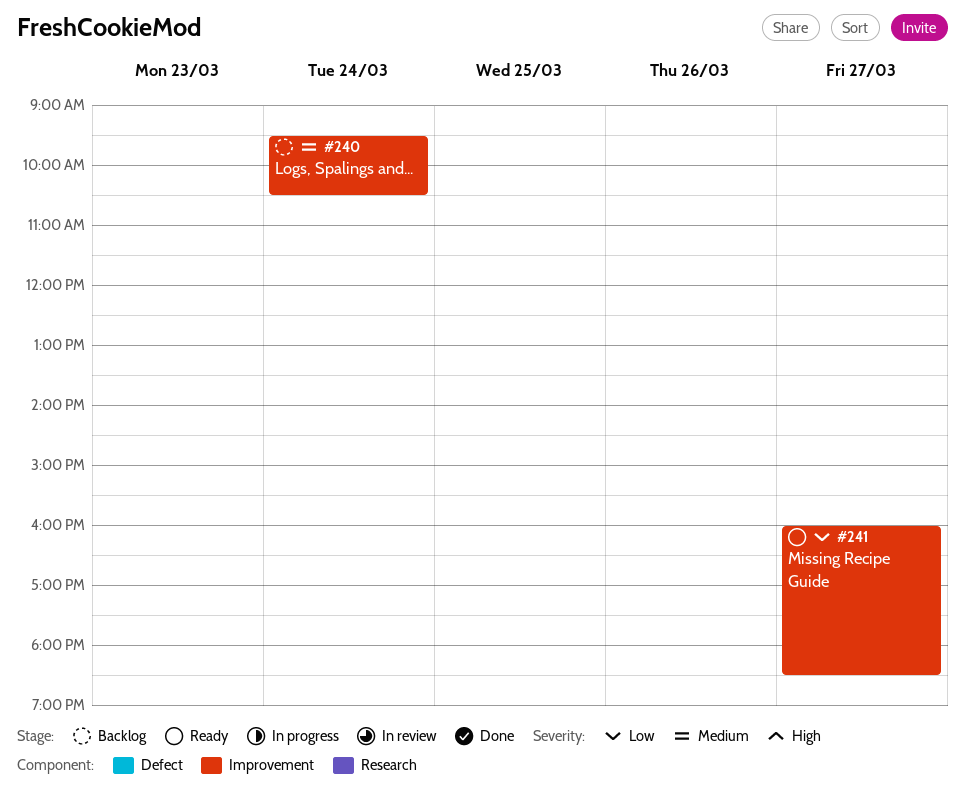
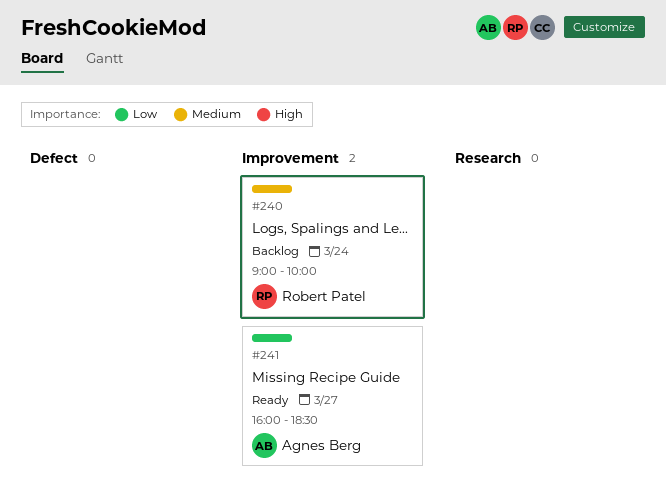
#240, begins: 09:30 -> 09:00
#240, ends: 10:30 -> 10:00

